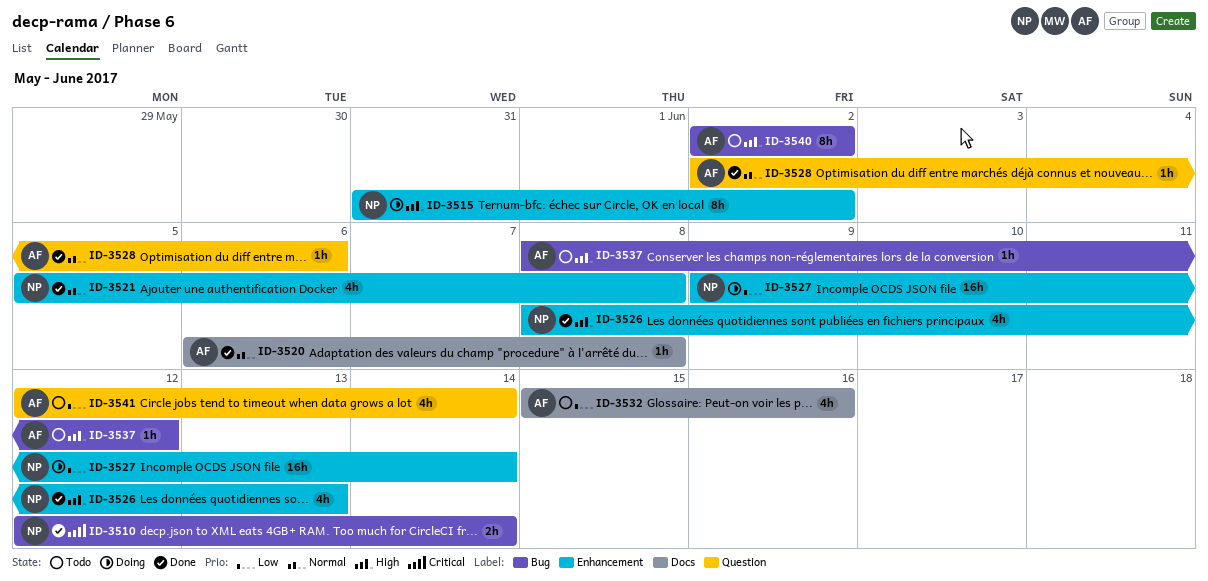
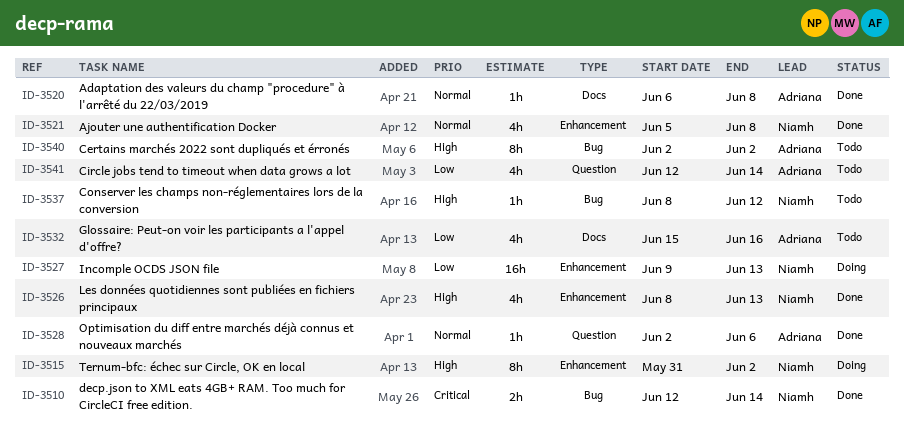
ID-3527, due: Jun 14 -> Jun 13
ID-3537, owner: Adriana -> Niamh

